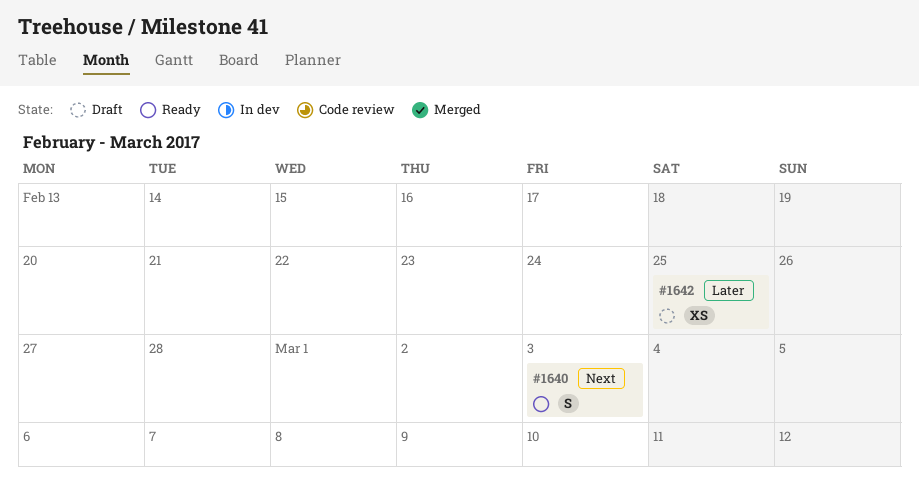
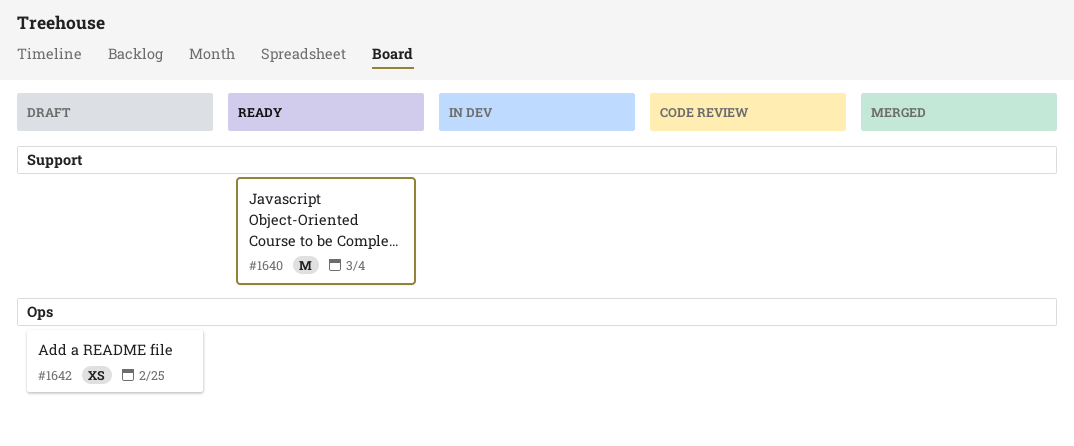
#1640, estimate: S -> M
#1640, due: Mar 3 -> Mar 4

